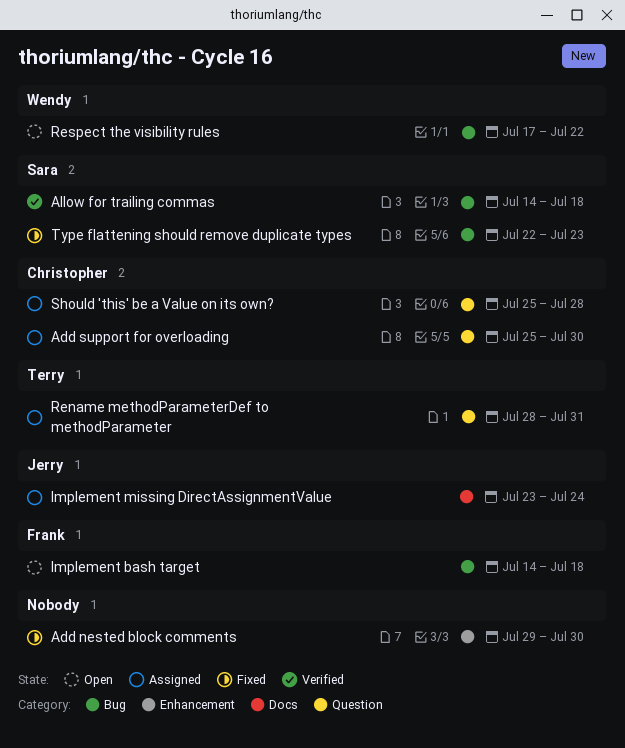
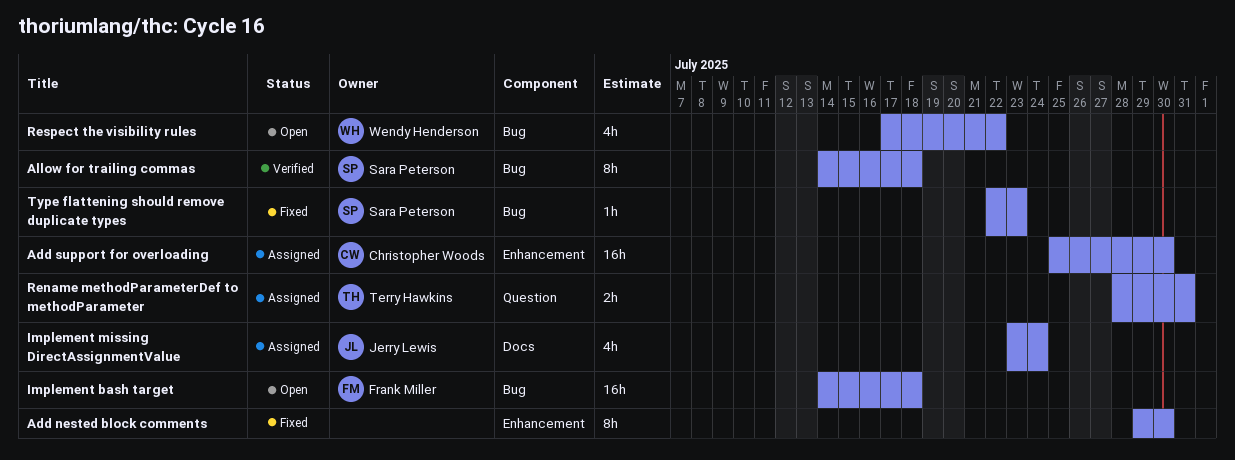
Add support for overloading, label: Question -> Enhancement
Should 'this' be a Value on its own?: present -> none

